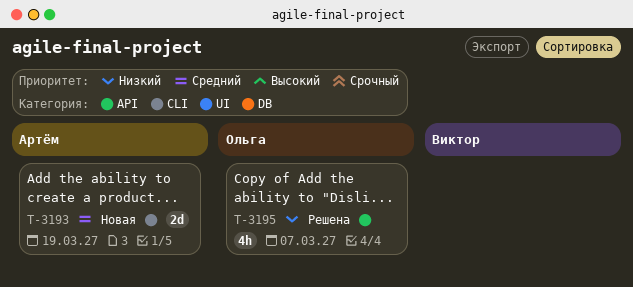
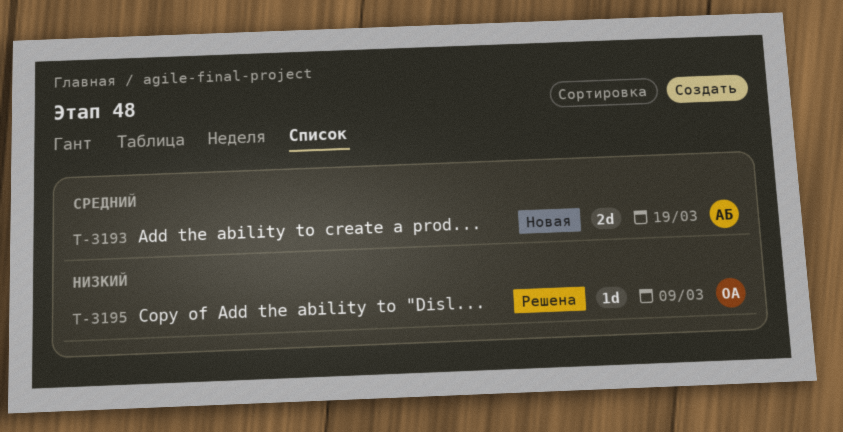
T-3195, estimate: 4h -> 1d
T-3195, due: Mar 7 -> Mar 9

